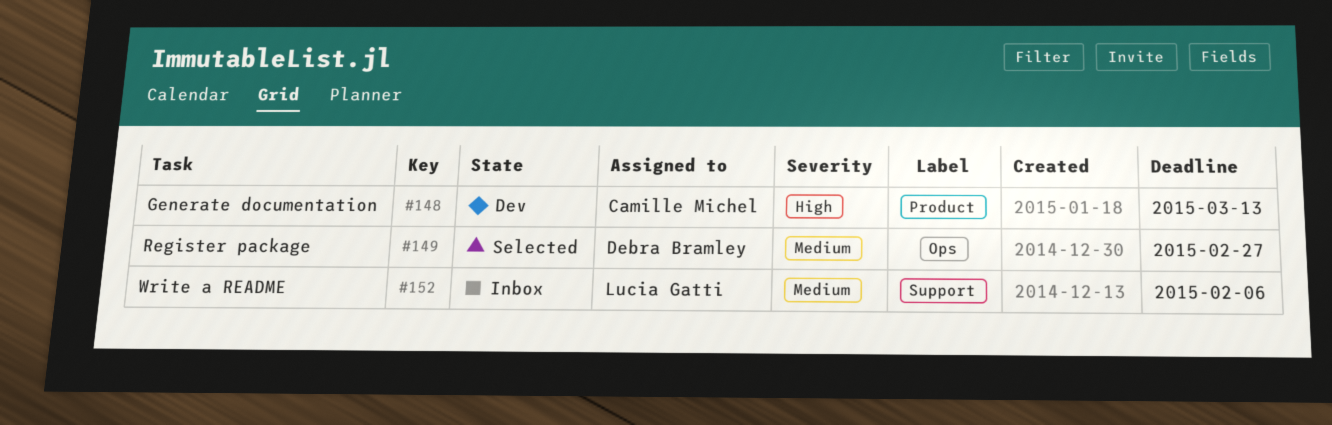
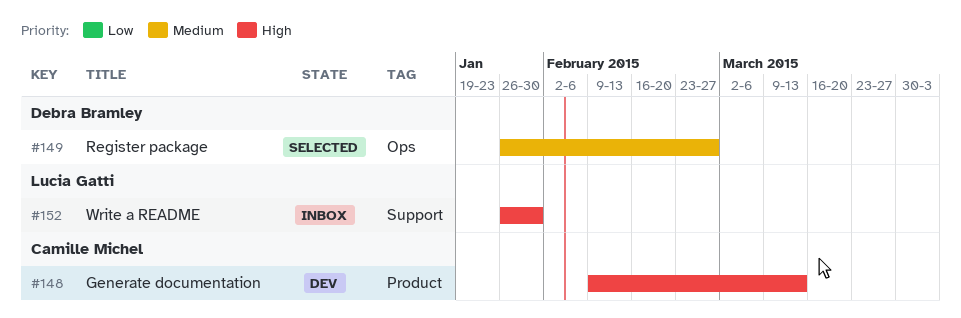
#152, priority: Medium -> High
#152, due: Feb 6 -> Jan 30

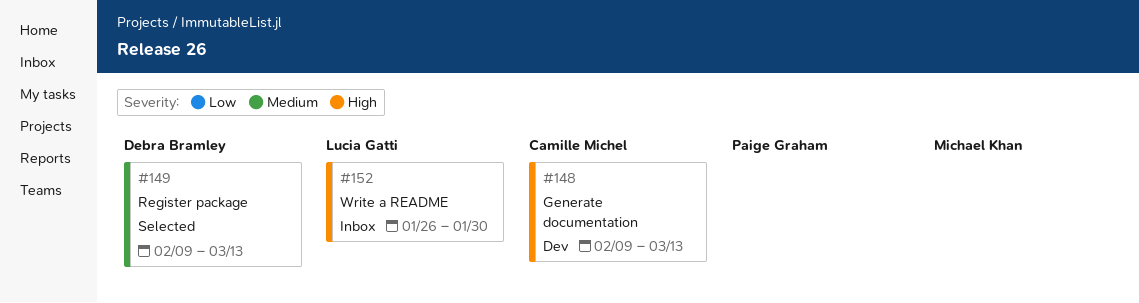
#149, start: Jan 26 -> Feb 9
#149, due: Feb 27 -> Mar 13

